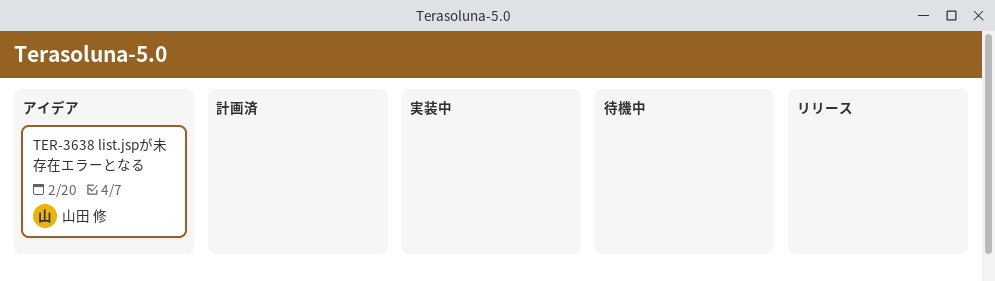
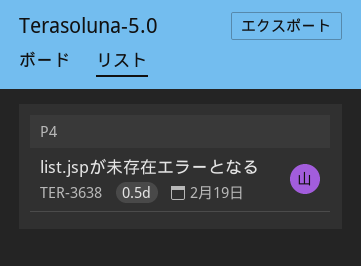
TER-3638, due: Feb 20 -> Feb 19

